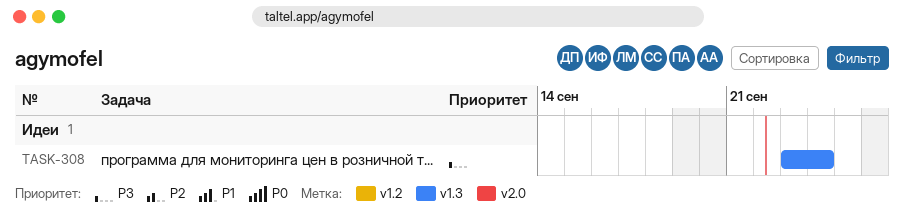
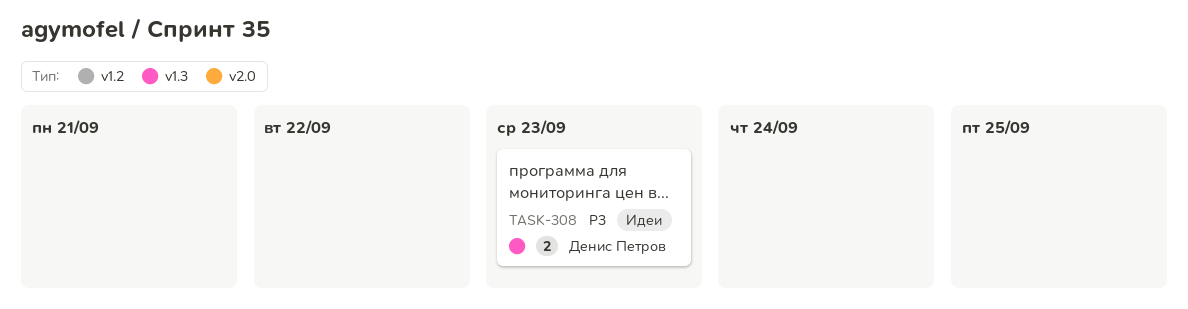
TASK-308, due: Sep 24 -> Sep 23

